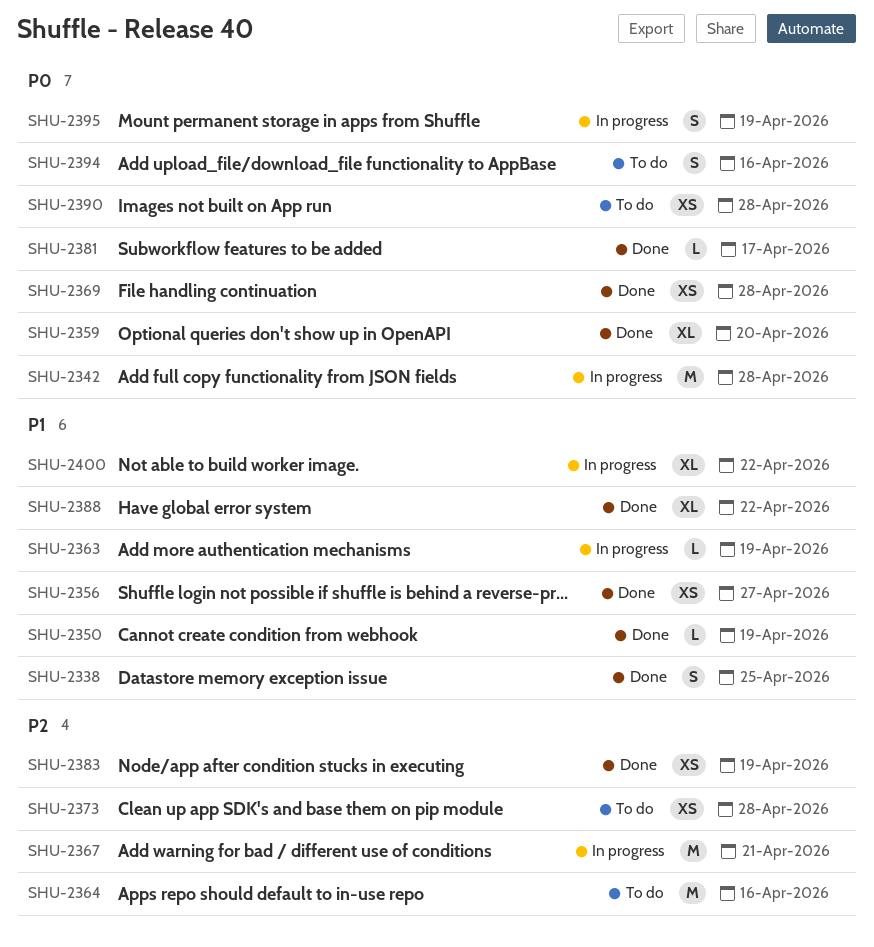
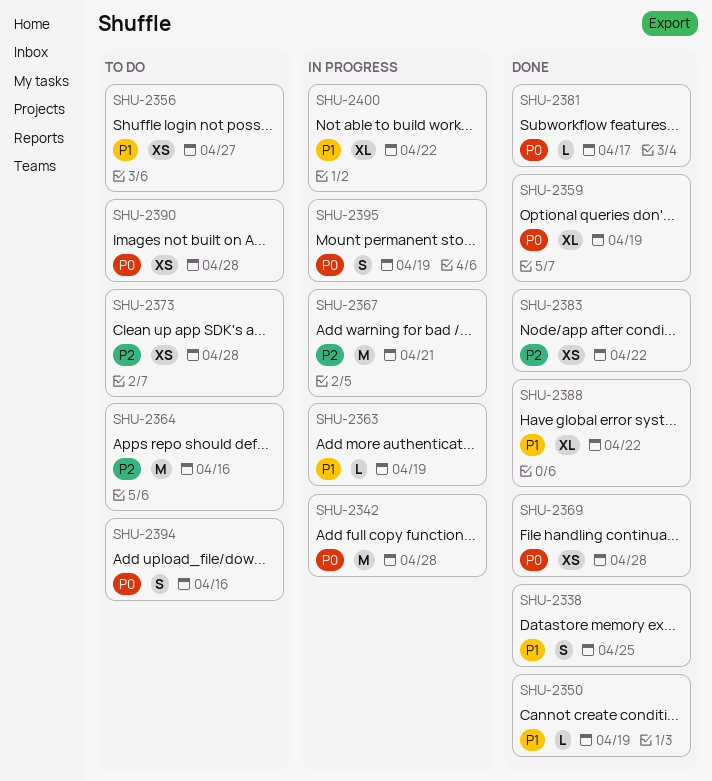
SHU-2356, status: Done -> To do
SHU-2359, due: Apr 20 -> Apr 19
SHU-2383, due: Apr 19 -> Apr 22

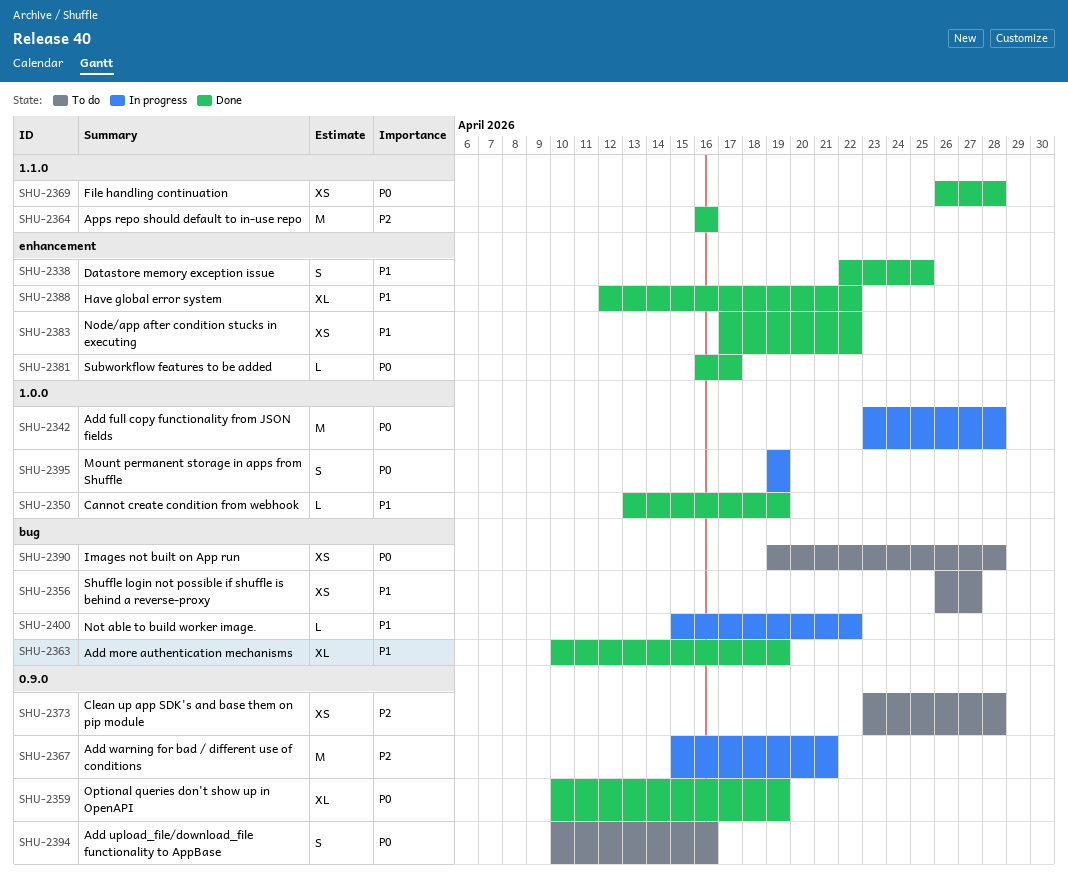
SHU-2363, status: In progress -> Done
SHU-2363, estimate: L -> XL
SHU-2364, status: To do -> Done
SHU-2383, priority: P2 -> P1
SHU-2400, estimate: XL -> L

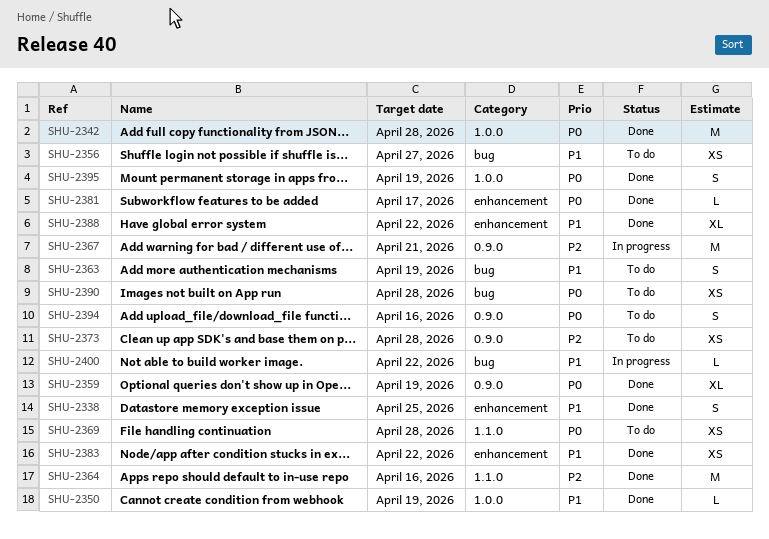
SHU-2342, status: In progress -> Done
SHU-2363, status: Done -> To do
SHU-2363, estimate: XL -> S
SHU-2369, status: Done -> To do
SHU-2395, status: In progress -> Done

